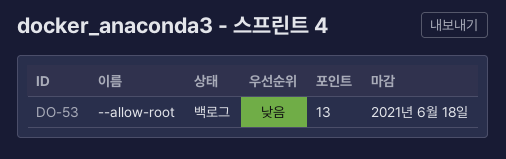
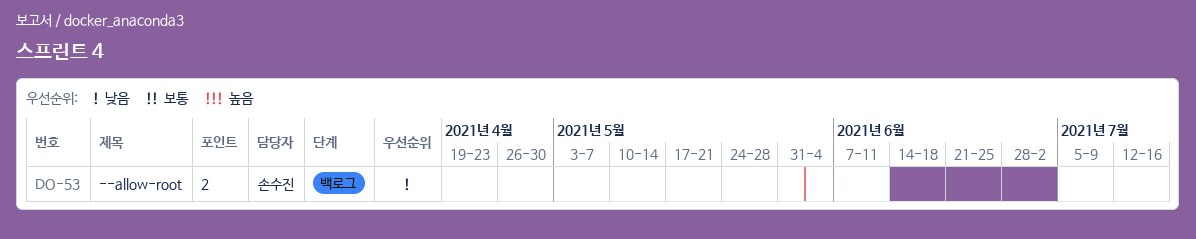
DO-53, estimate: 13 -> 2
DO-53, due: Jun 18 -> Jul 2

